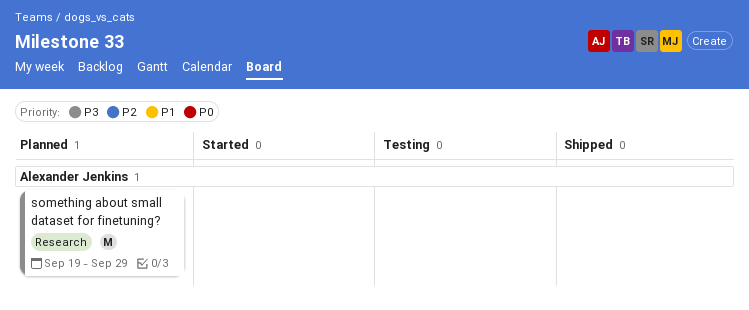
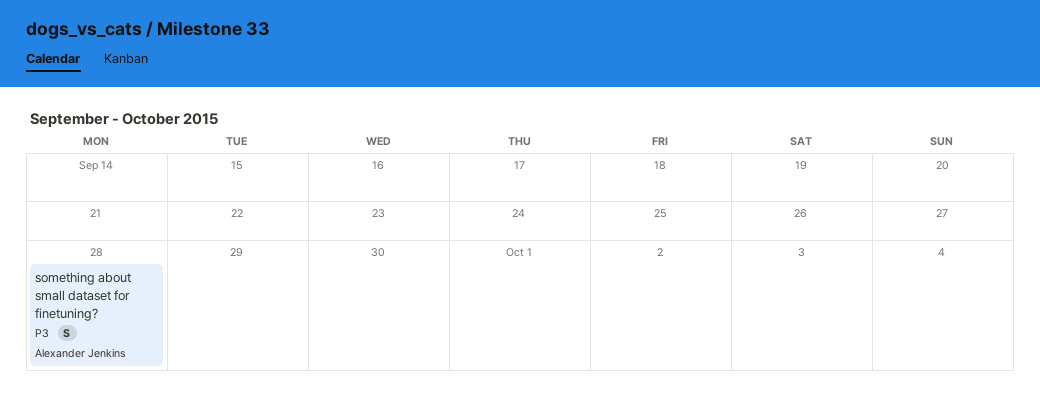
something about small dataset for finetuning?, estimate: M -> S
something about small dataset for finetuning?, due: Sep 29 -> Sep 28

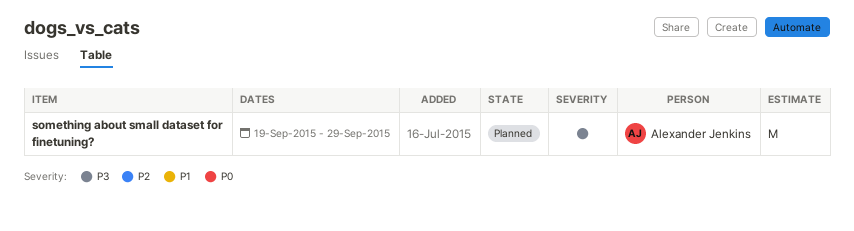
something about small dataset for finetuning?, estimate: S -> M
something about small dataset for finetuning?, due: Sep 28 -> Sep 29

